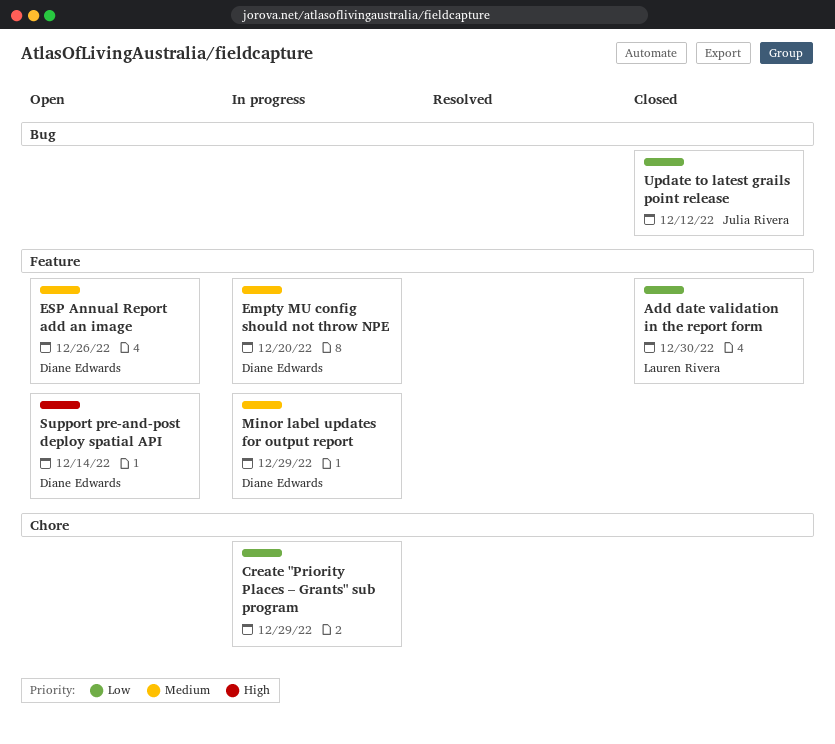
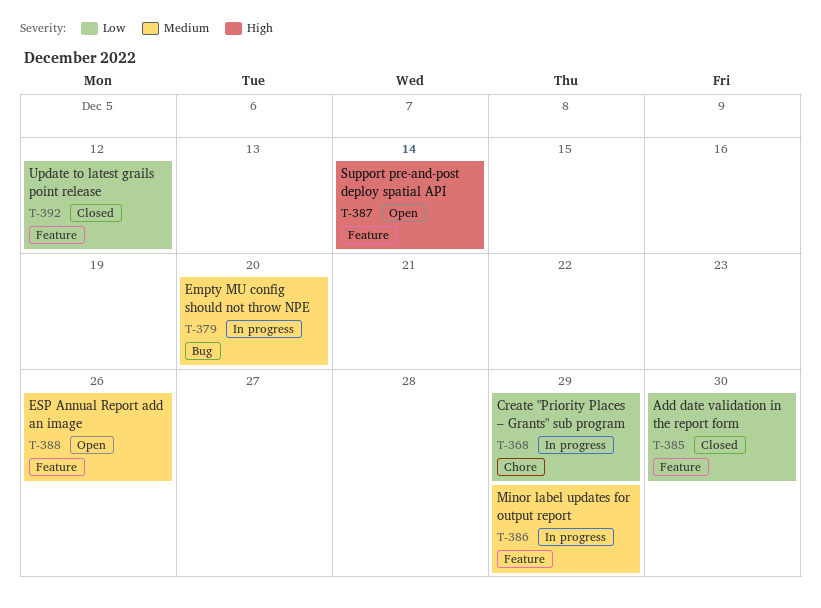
Empty MU config should not throw NPE, label: Feature -> Bug
Update to latest grails point release, label: Bug -> Feature

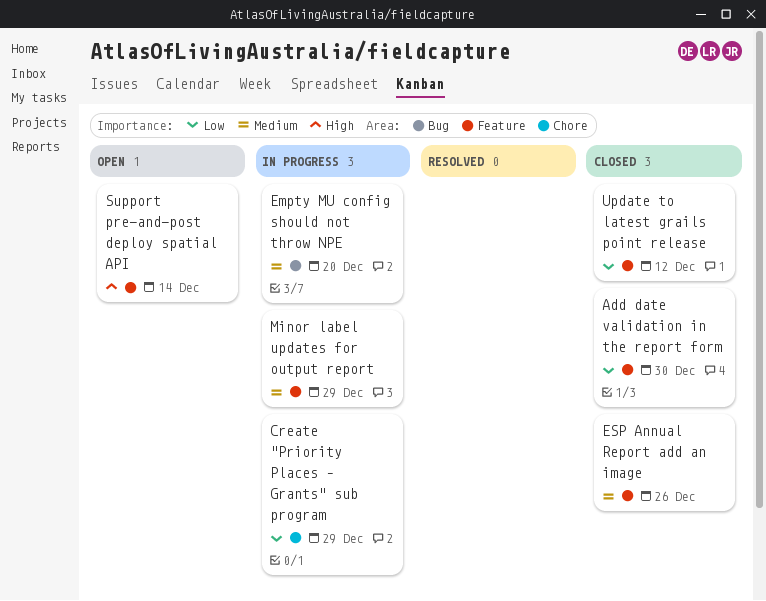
ESP Annual Report add an image, status: Open -> Closed

